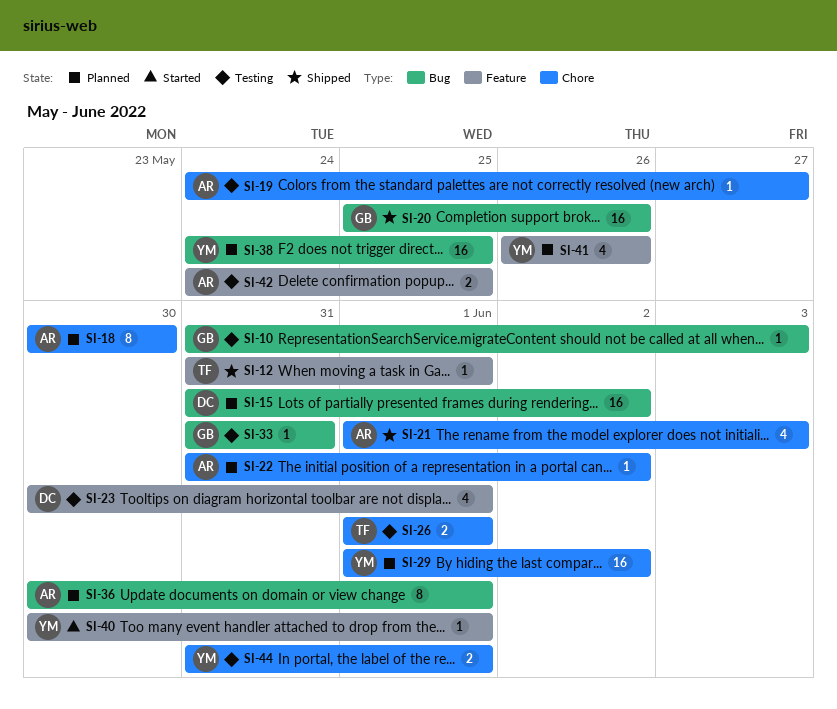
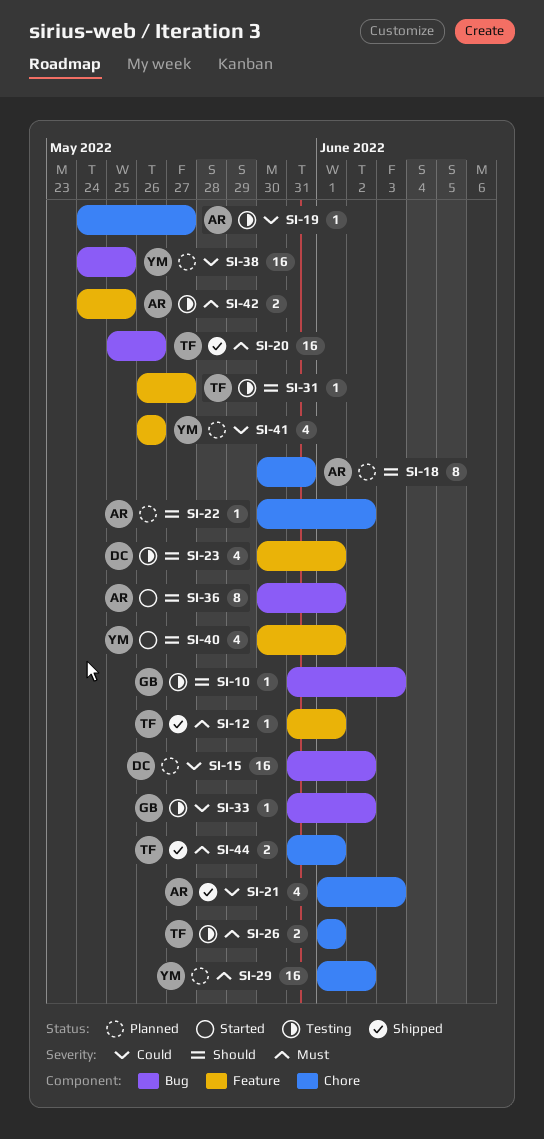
SI-18, due: May 30 -> May 31
SI-20, owner: GB -> TF
SI-22, start: May 31 -> May 30
SI-31: none -> present
SI-33, due: May 31 -> Jun 2
SI-36, status: Planned -> Started
SI-40, estimate: 1 -> 4
SI-44, status: Testing -> Shipped
SI-44, owner: YM -> TF

